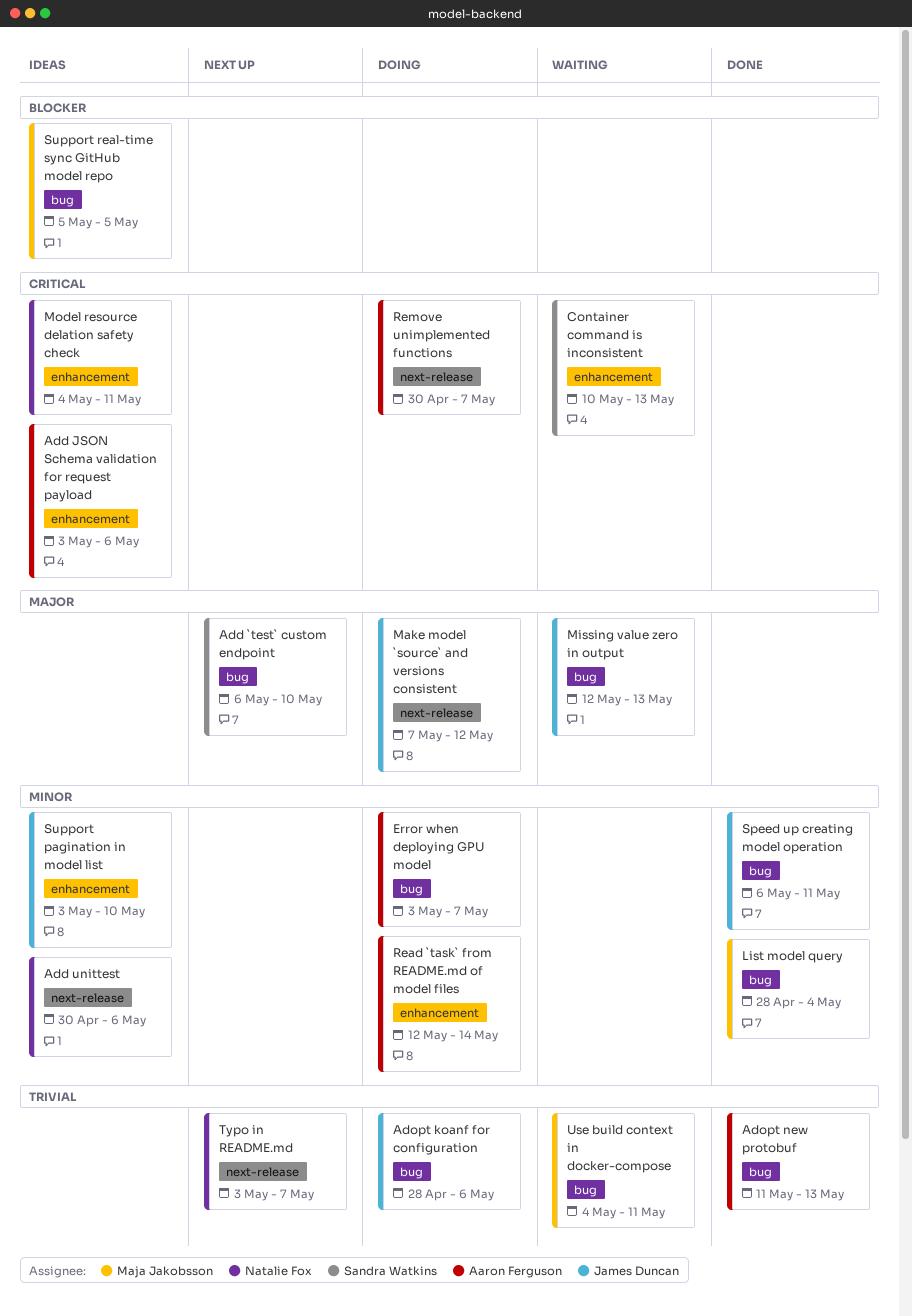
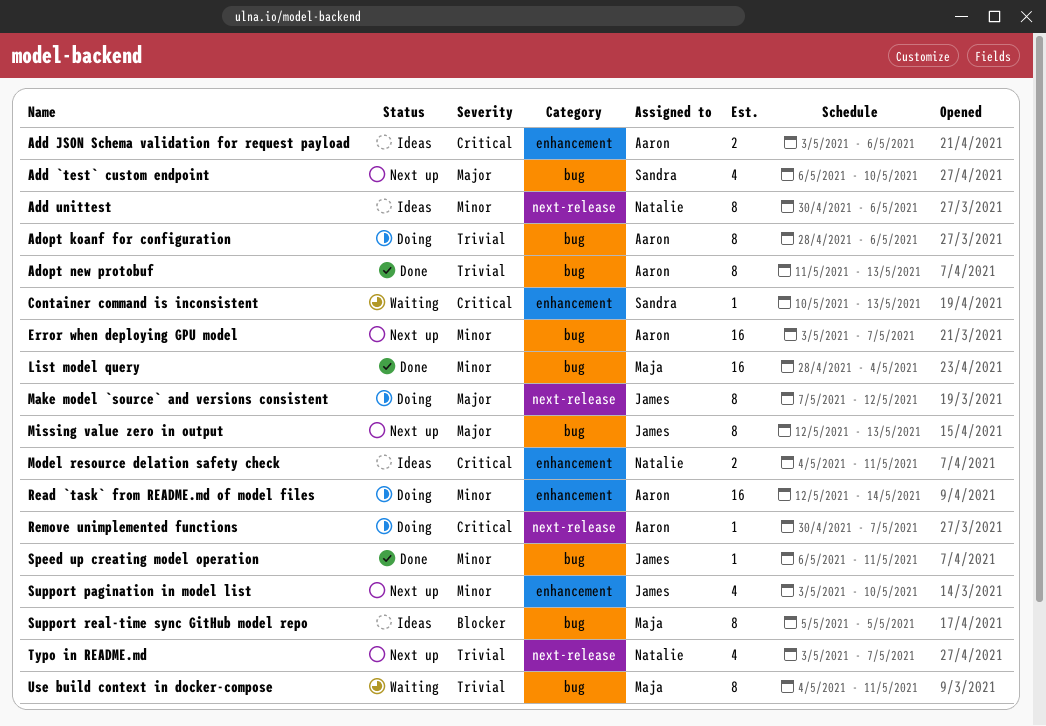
Adopt koanf for configuration, owner: James Duncan -> Aaron Ferguson
Error when deploying GPU model, status: Doing -> Next up
Missing value zero in output, status: Waiting -> Next up
Support pagination in model list, status: Ideas -> Next up

